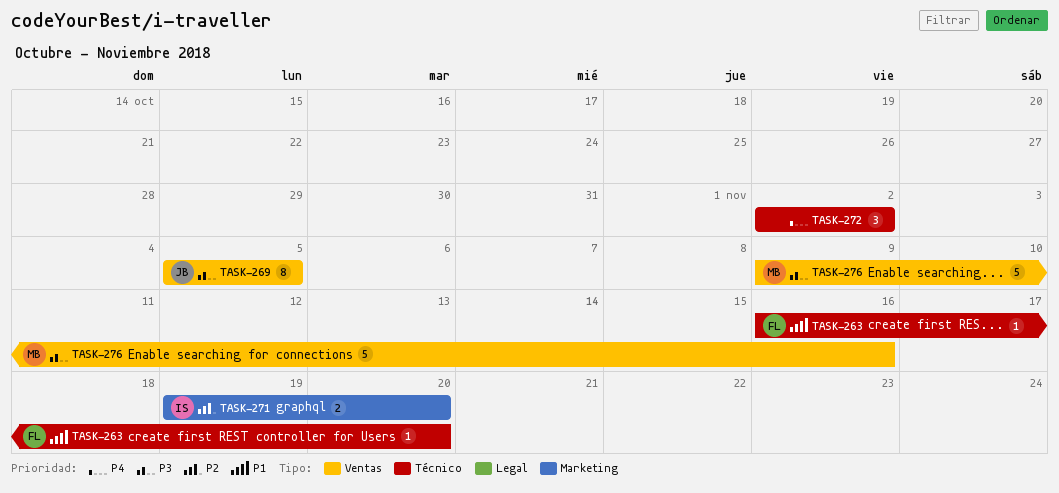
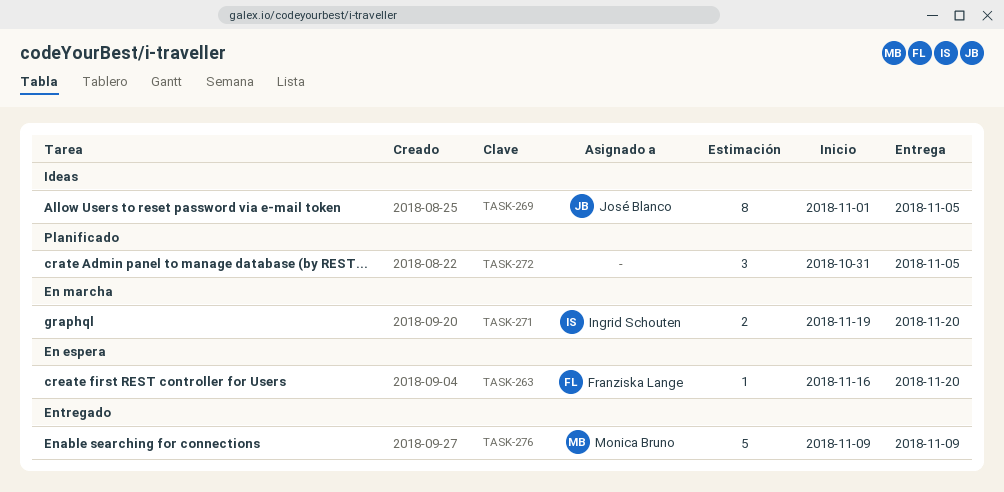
TASK-269, start: Nov 5 -> Nov 1
TASK-272, start: Nov 2 -> Oct 31
TASK-272, due: Nov 2 -> Nov 5
TASK-276, due: Nov 16 -> Nov 9

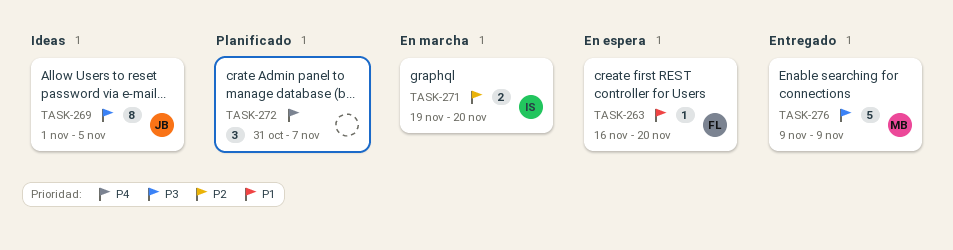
TASK-272, due: Nov 5 -> Nov 7

